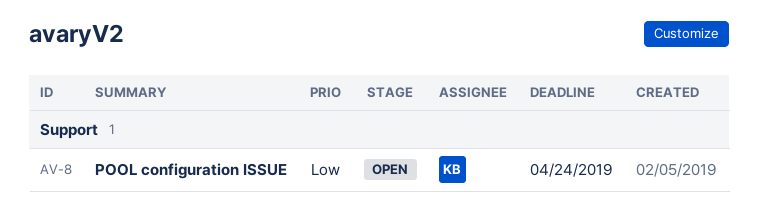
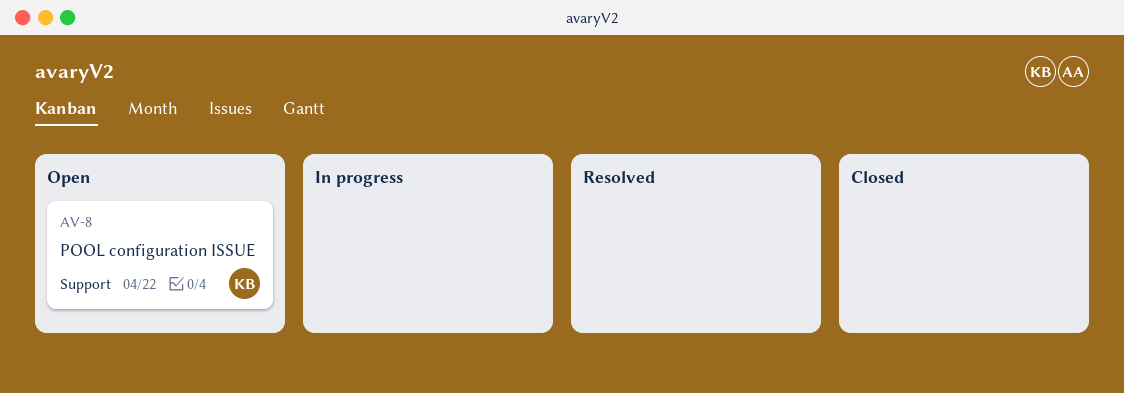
AV-8, due: Apr 24 -> Apr 22

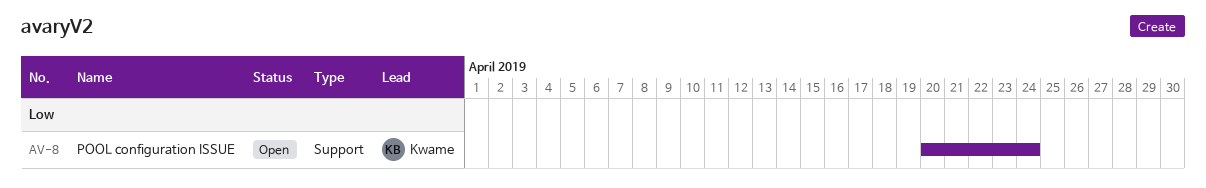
AV-8, due: Apr 22 -> Apr 24

